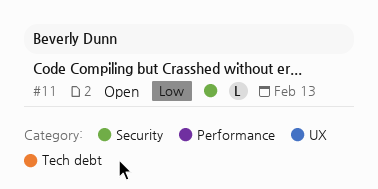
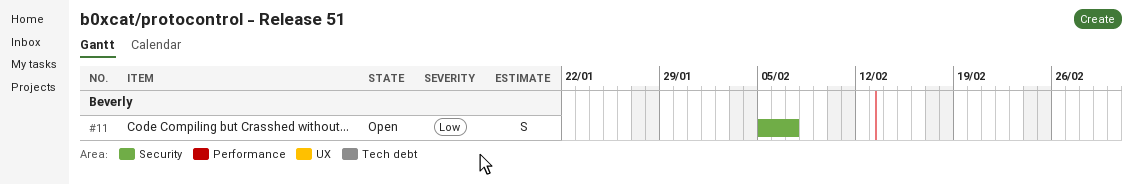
#11, estimate: L -> S
#11, due: Feb 13 -> Feb 7

